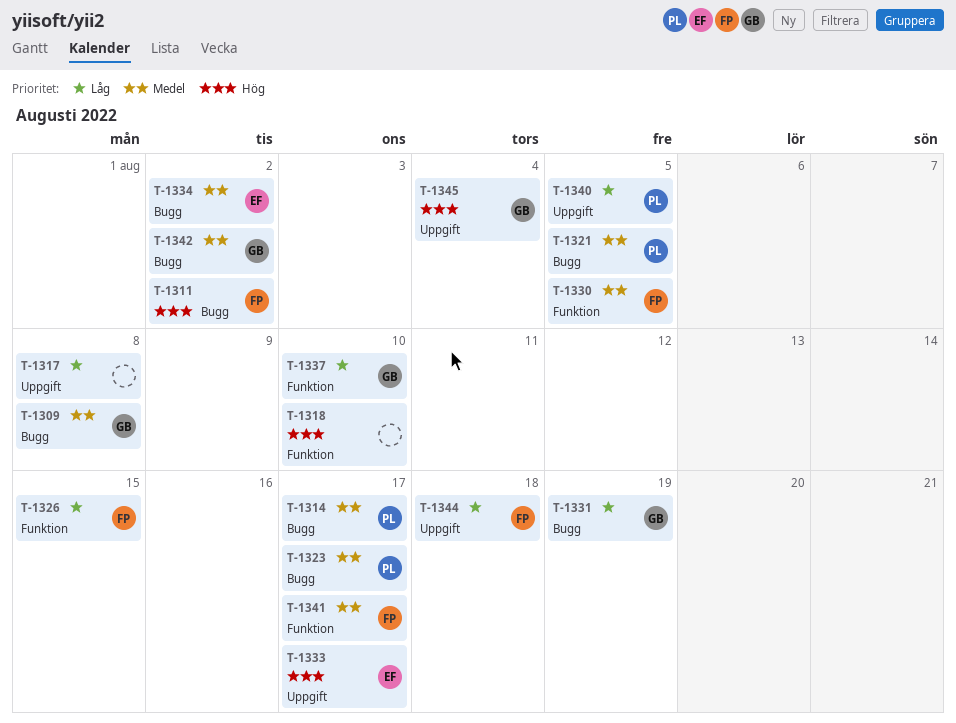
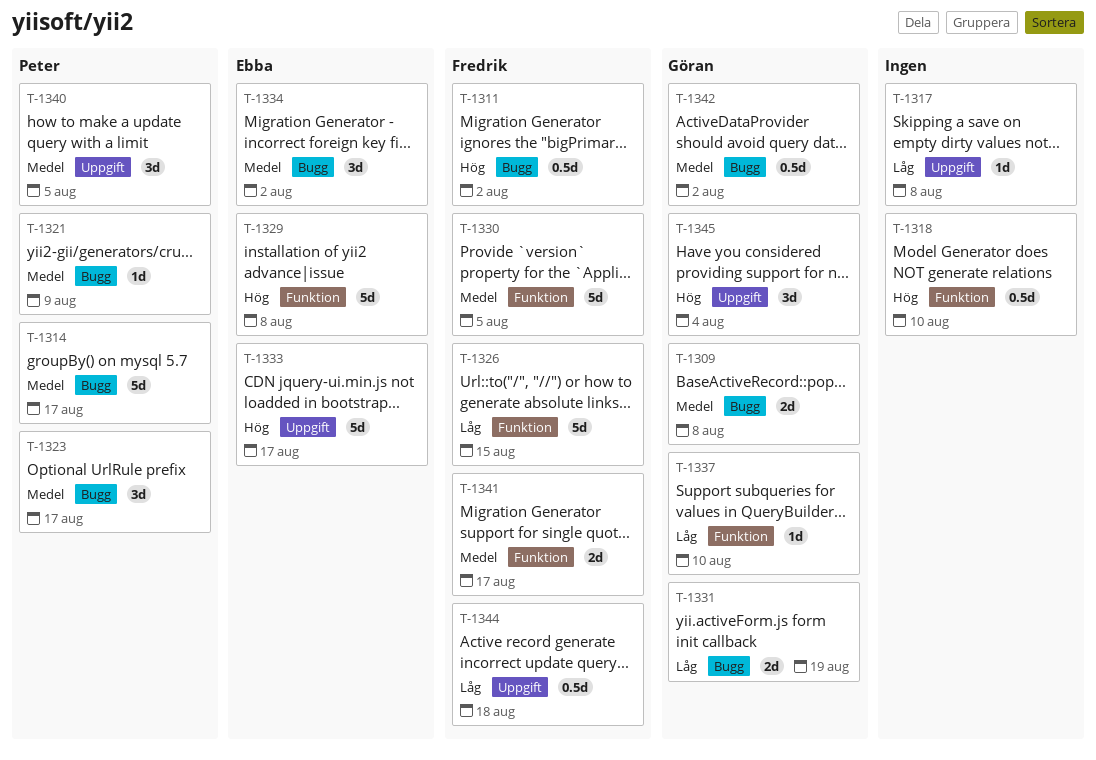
T-1321, due: Aug 5 -> Aug 9
T-1329: none -> present
T-1340, priority: Låg -> Medel

